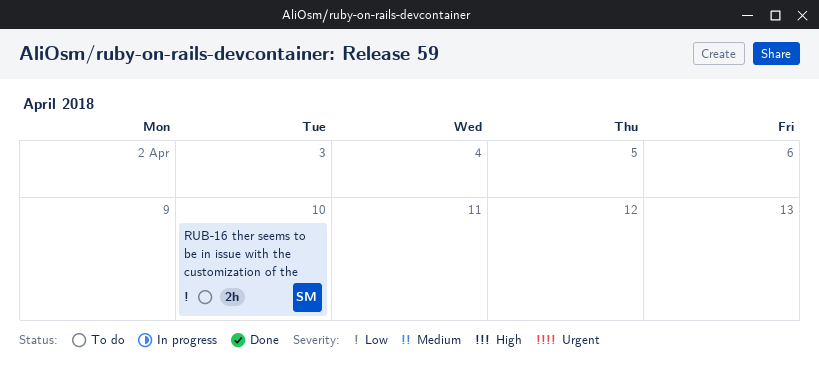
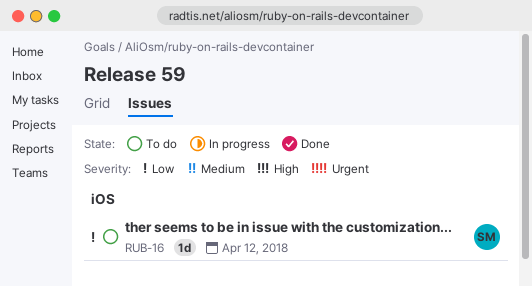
RUB-16, estimate: 2h -> 1d
RUB-16, due: Apr 10 -> Apr 12

